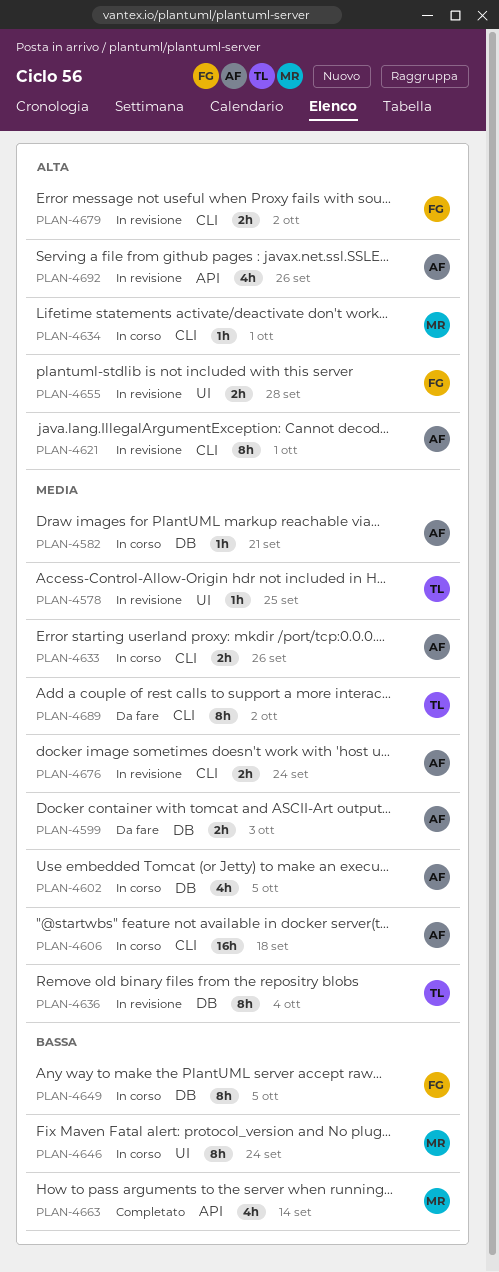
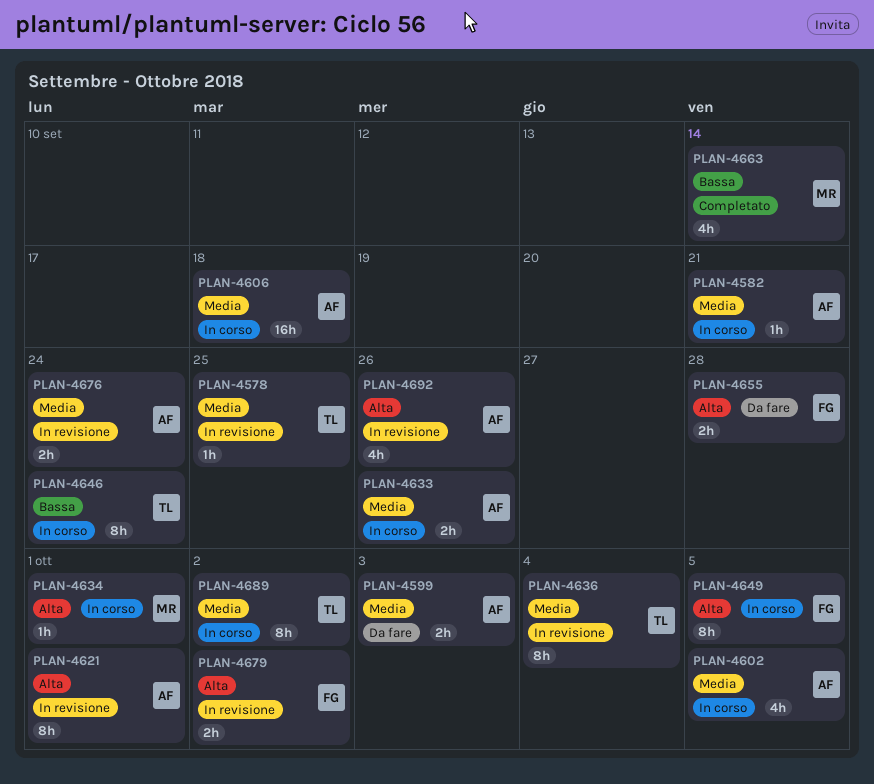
PLAN-4646, owner: MR -> TL
PLAN-4649, priority: Bassa -> Alta
PLAN-4655, status: In revisione -> Da fare
PLAN-4689, status: Da fare -> In corso

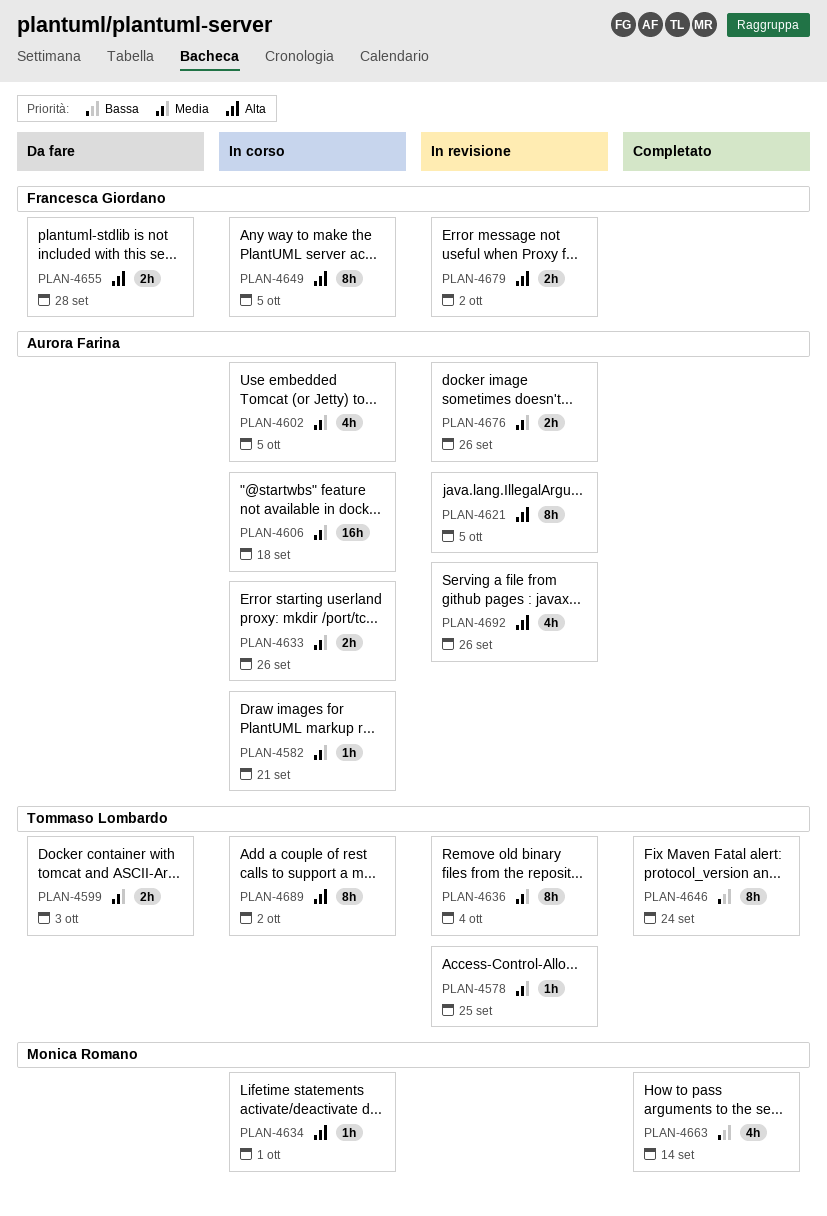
PLAN-4599, owner: Aurora Farina -> Tommaso Lombardo
PLAN-4621, due: Oct 1 -> Oct 5
PLAN-4646, status: In corso -> Completato
PLAN-4676, due: Sep 24 -> Sep 26
PLAN-4689, priority: Media -> Alta

